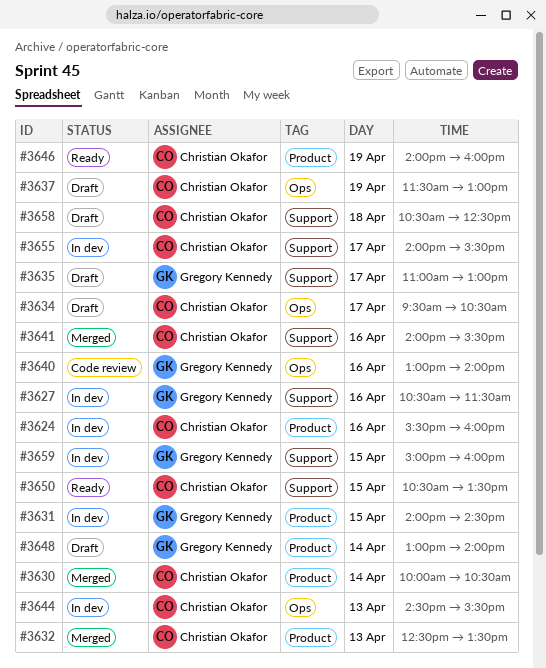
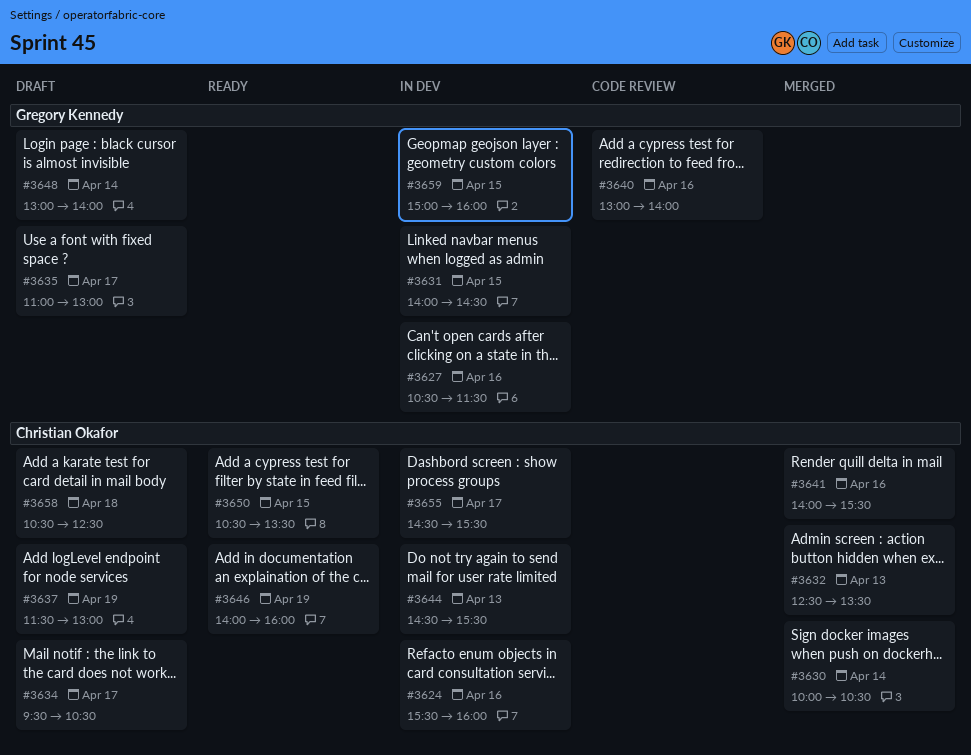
#3655, begins: 14:00 -> 14:30

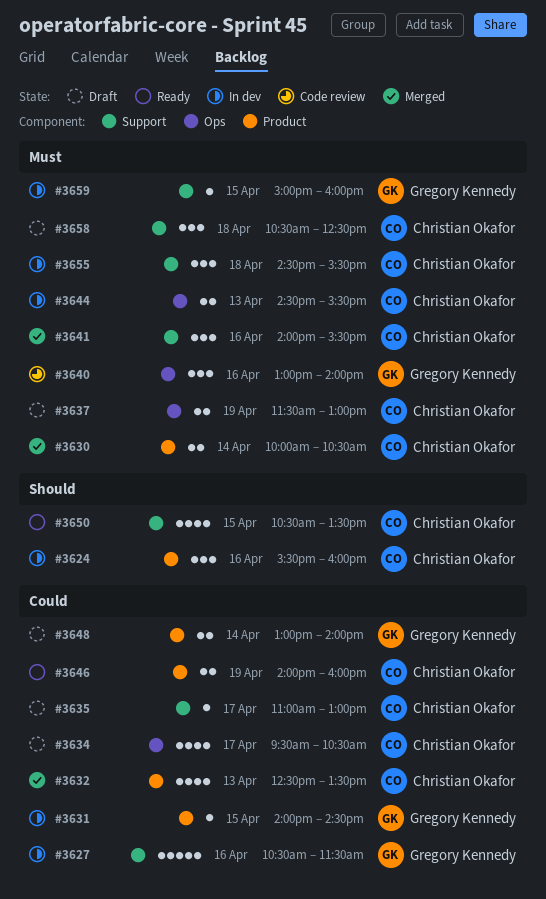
#3635, owner: Gregory Kennedy -> Christian Okafor
#3655, day: Apr 17 -> Apr 18

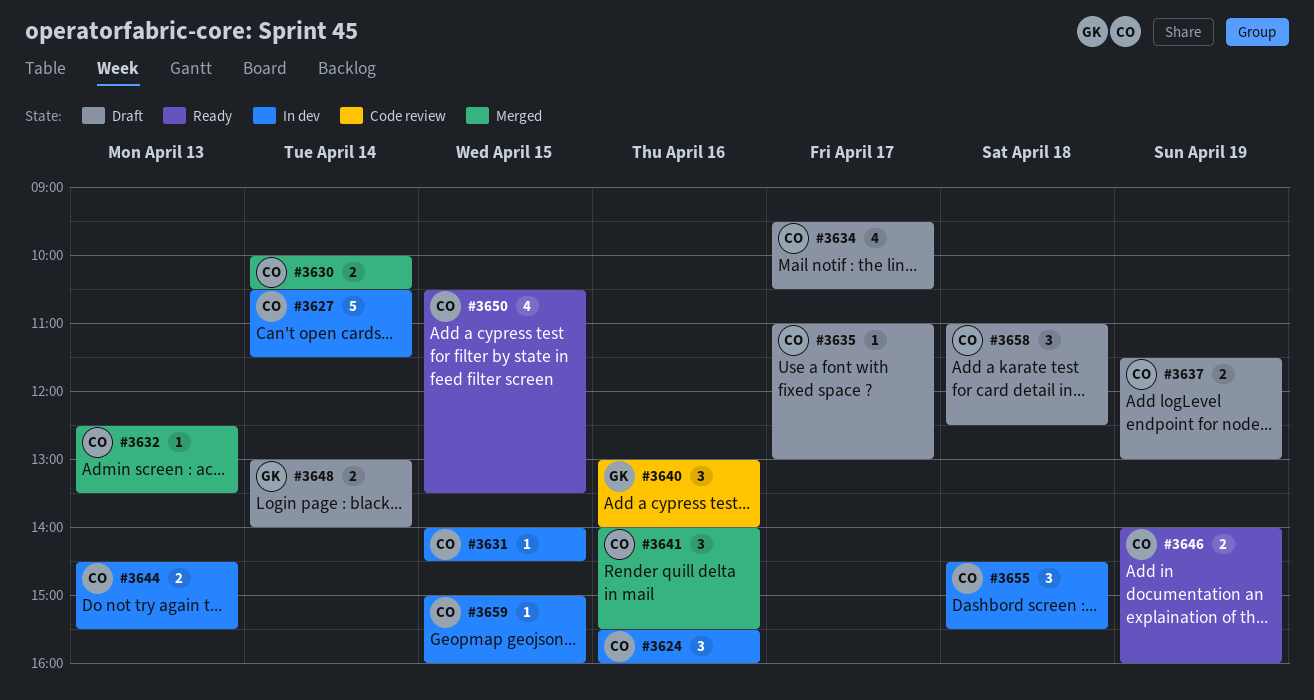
#3627, owner: Gregory Kennedy -> Christian Okafor
#3627, day: Apr 16 -> Apr 14
#3631, owner: Gregory Kennedy -> Christian Okafor
#3632, estimate: 4 -> 1
#3658, begins: 10:30 -> 11:00
#3659, owner: Gregory Kennedy -> Christian Okafor

